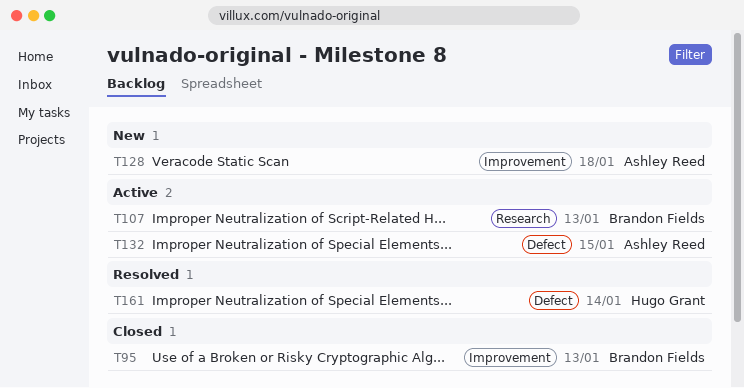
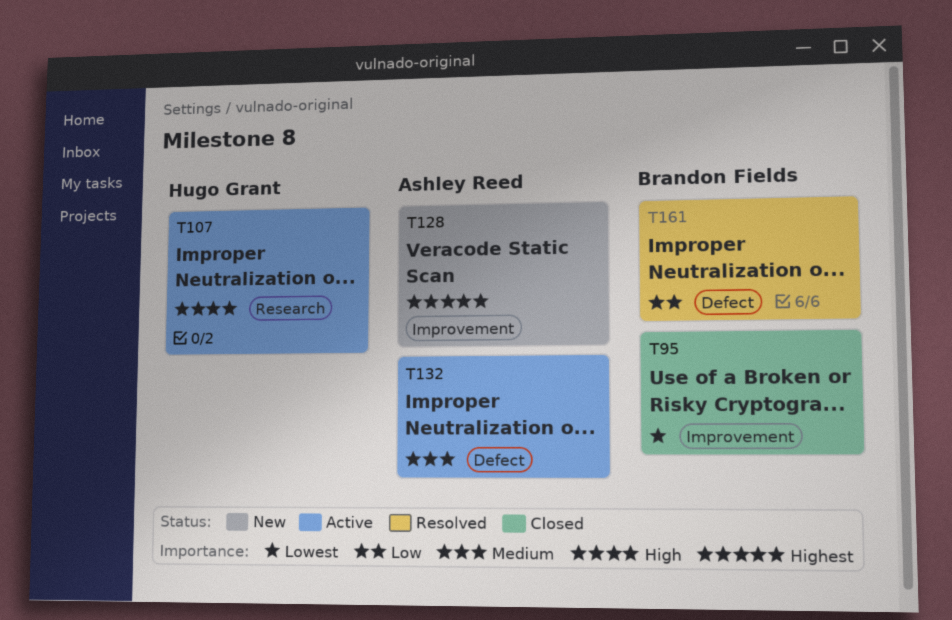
T107, owner: Brandon Fields -> Hugo Grant
T161, owner: Hugo Grant -> Brandon Fields

